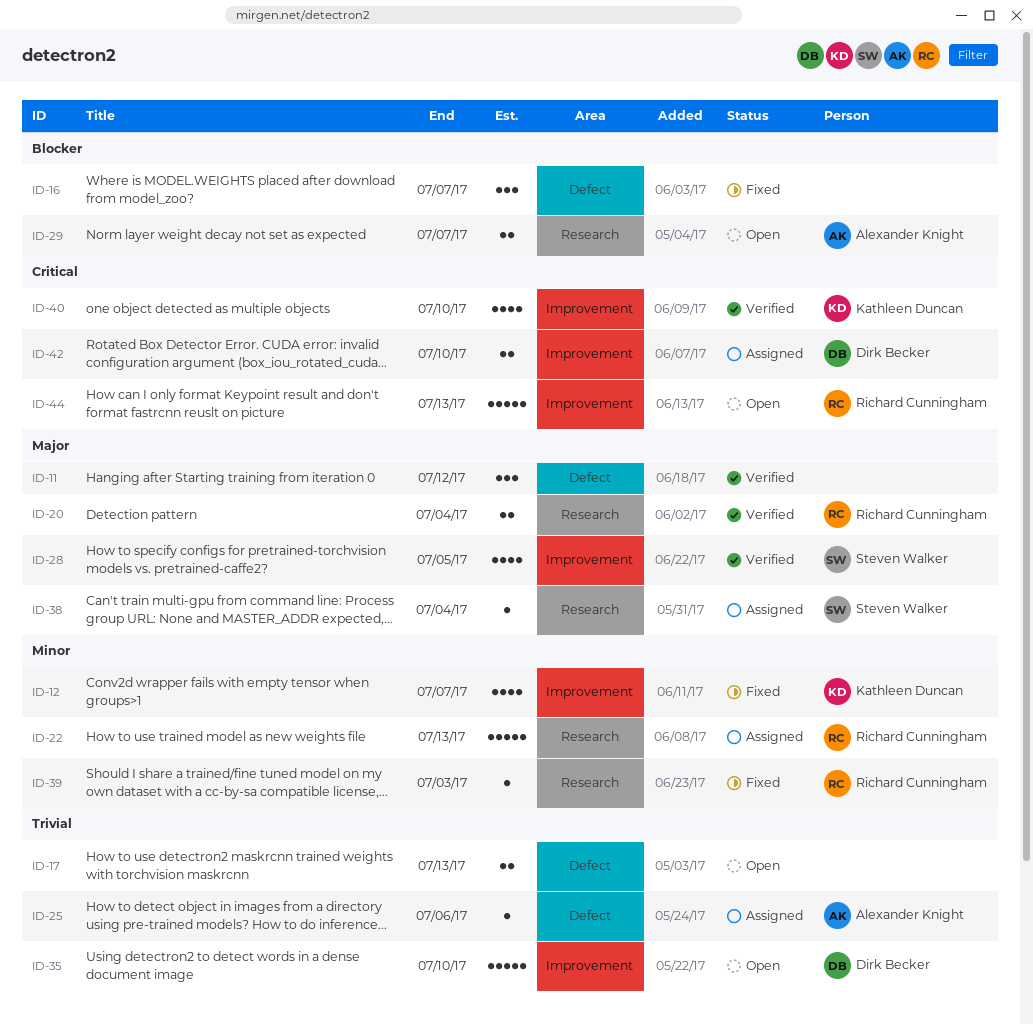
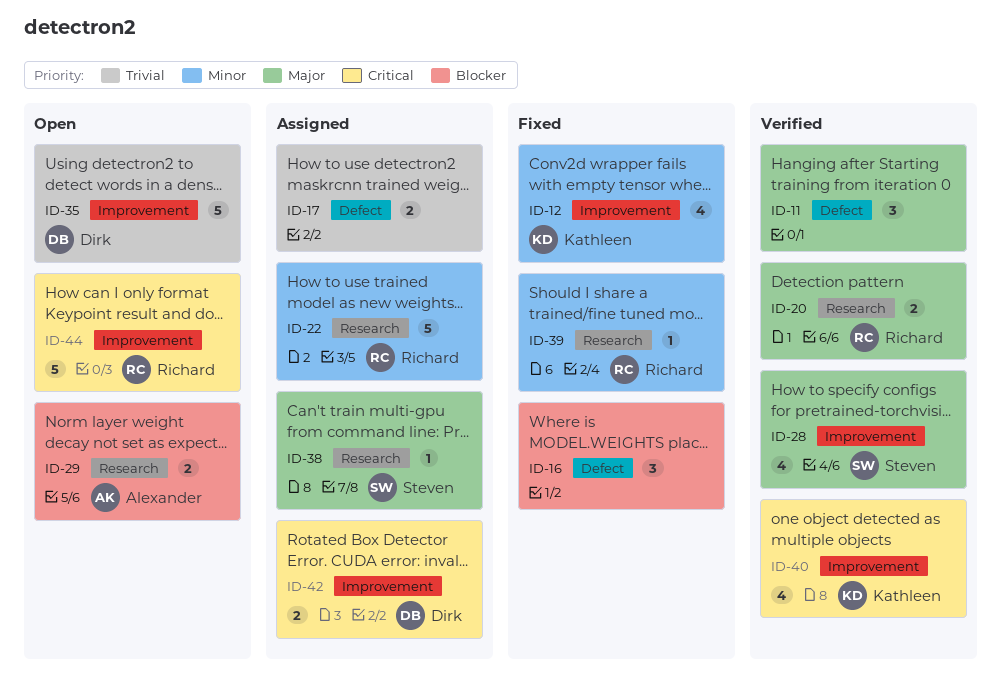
ID-17, status: Open -> Assigned
ID-25: present -> none

